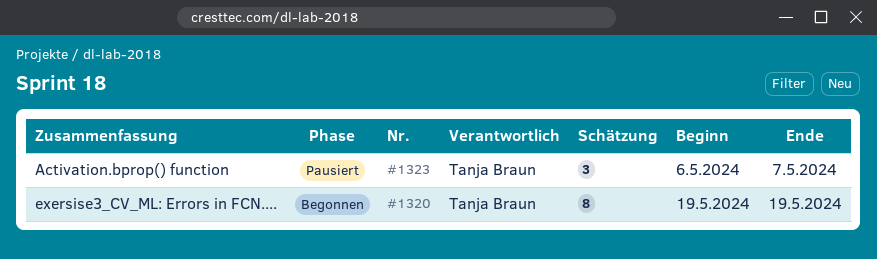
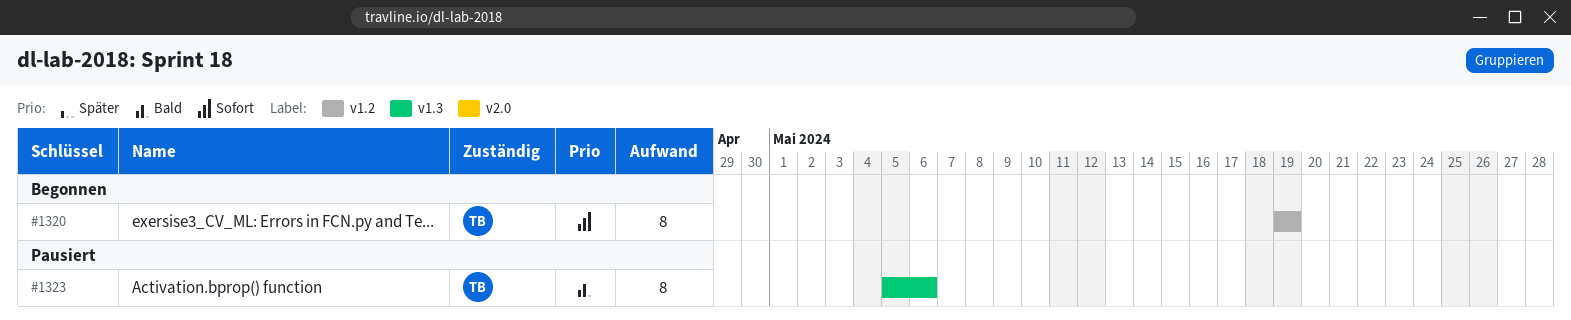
#1323, estimate: 3 -> 8
#1323, start: May 6 -> May 5
#1323, due: May 7 -> May 6

